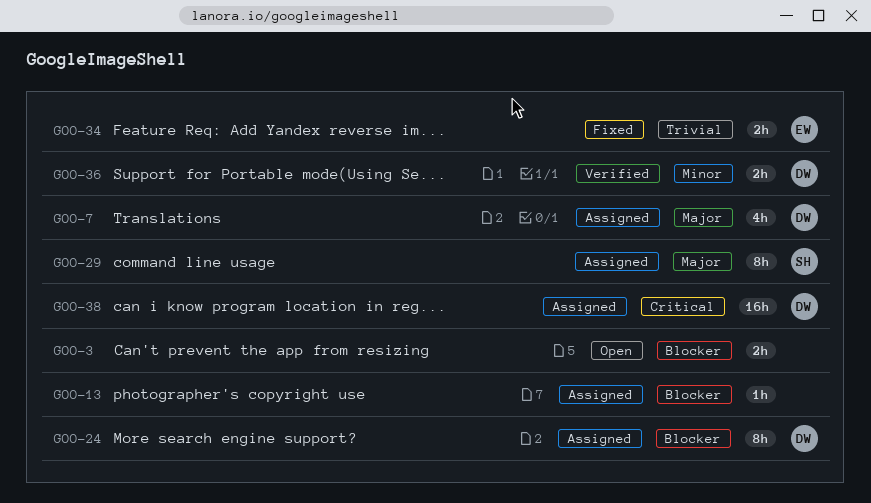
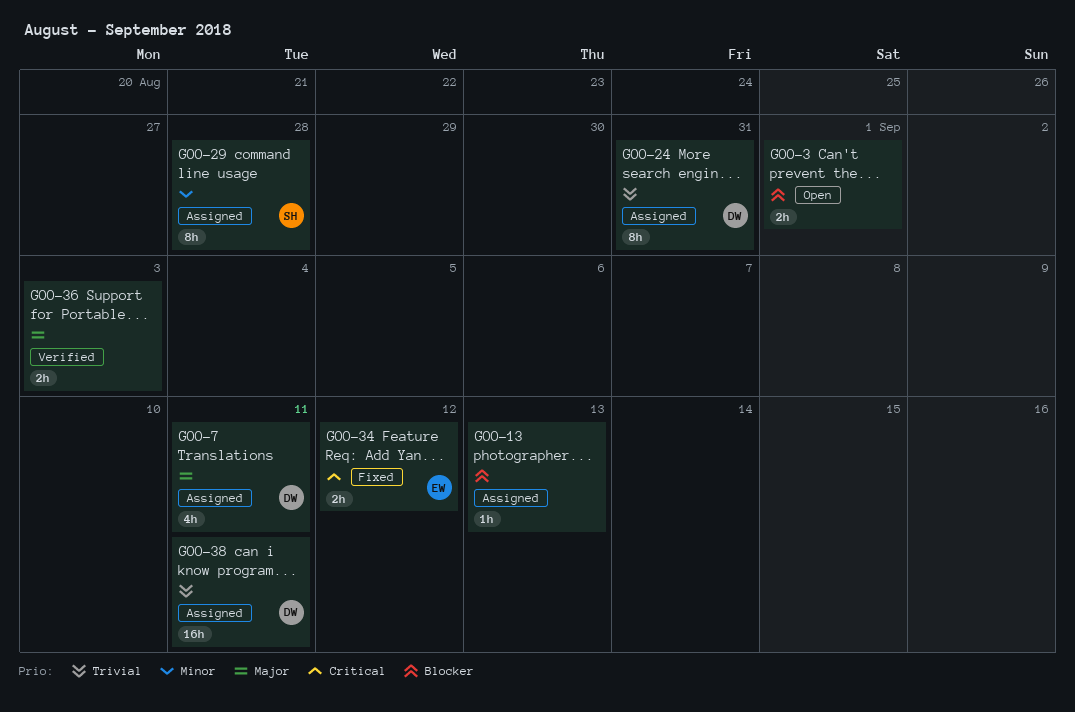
GOO-24, priority: Blocker -> Trivial
GOO-29, priority: Major -> Minor
GOO-34, priority: Trivial -> Critical
GOO-36, owner: DW -> none
GOO-36, priority: Minor -> Major
GOO-38, priority: Critical -> Trivial

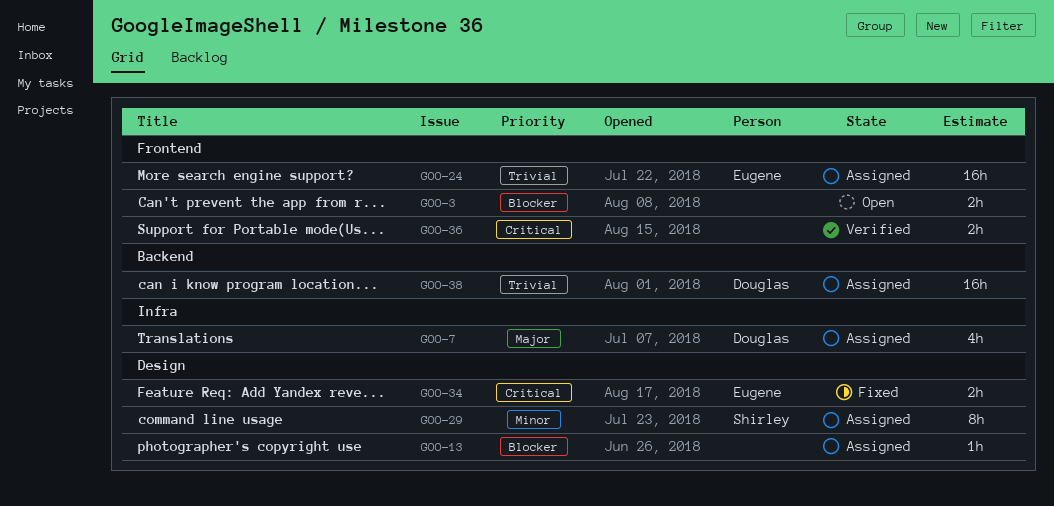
GOO-24, owner: Douglas -> Eugene
GOO-24, estimate: 8h -> 16h
GOO-36, priority: Major -> Critical

